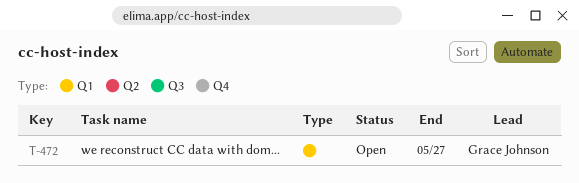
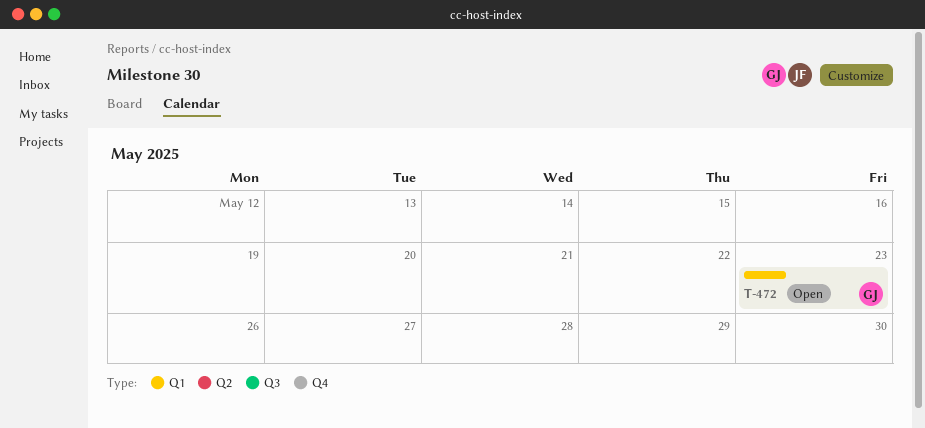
T-472, due: May 27 -> May 23

